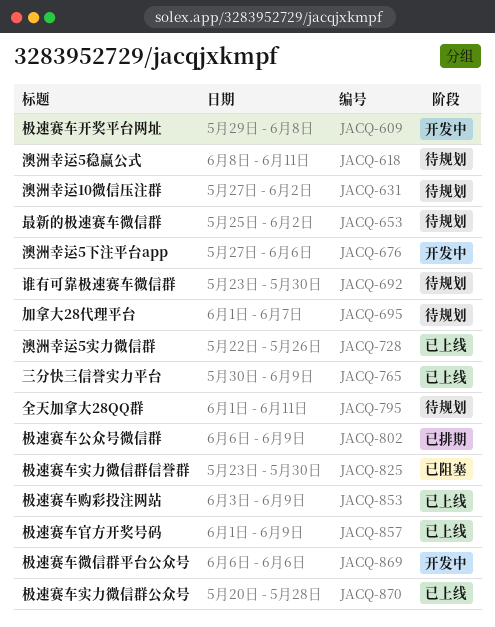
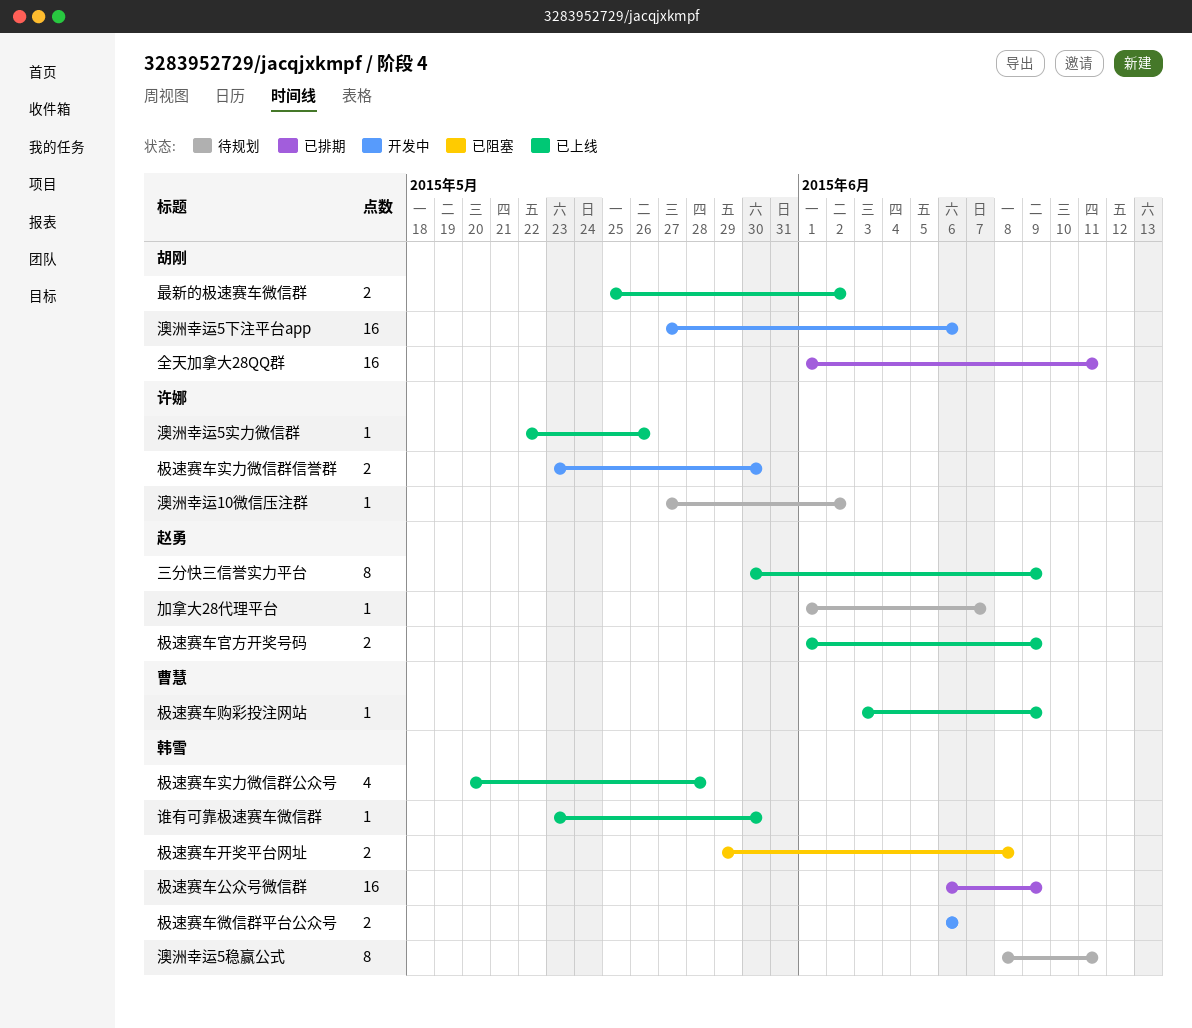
全天加拿大28QQ群, status: 待规划 -> 已排期
最新的极速赛车微信群, status: 待规划 -> 已上线
极速赛车实力微信群信誉群, status: 已阻塞 -> 开发中
极速赛车开奖平台网址, status: 开发中 -> 已阻塞
谁有可靠极速赛车微信群, status: 待规划 -> 已上线

